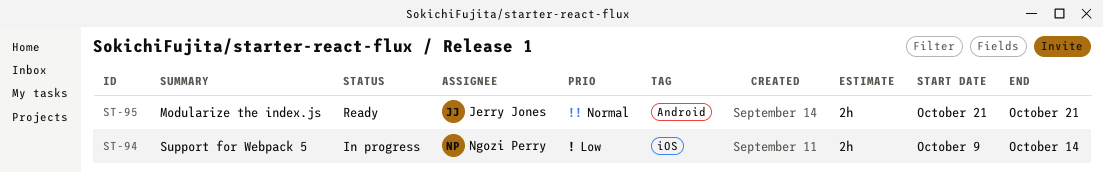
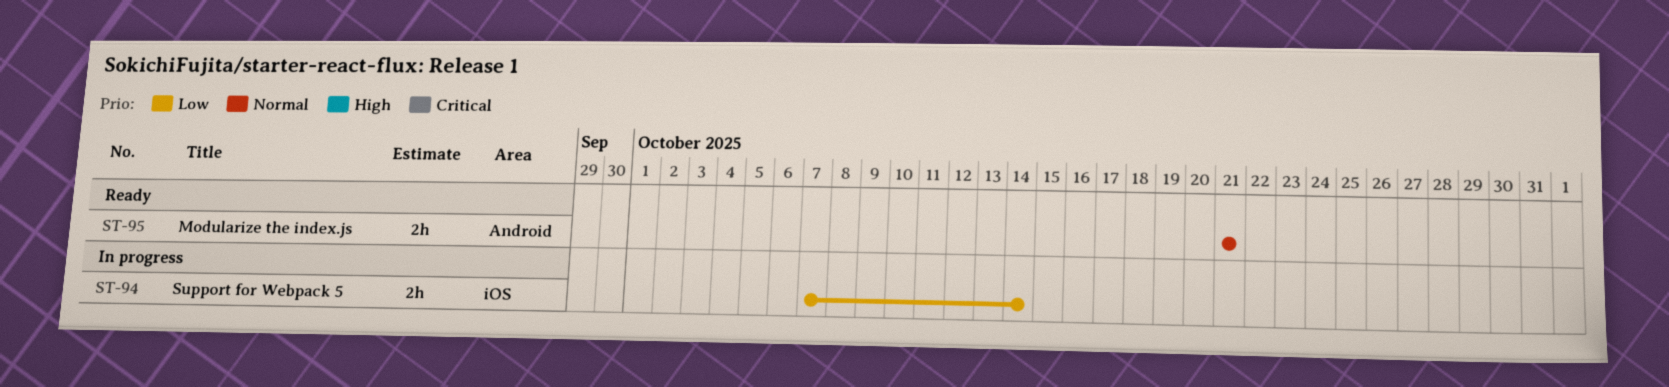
ST-94, start: Oct 9 -> Oct 7

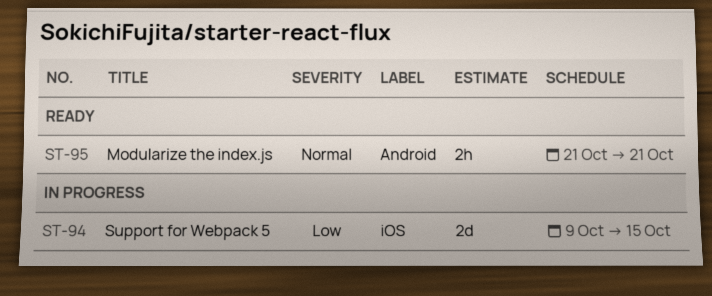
ST-94, estimate: 2h -> 2d
ST-94, start: Oct 7 -> Oct 9
ST-94, due: Oct 14 -> Oct 15

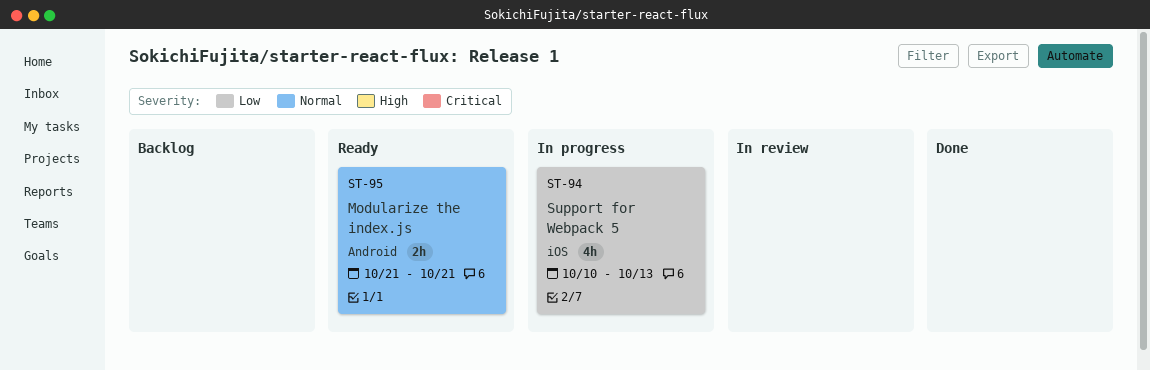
ST-94, estimate: 2d -> 4h
ST-94, start: Oct 9 -> Oct 10
ST-94, due: Oct 15 -> Oct 13

